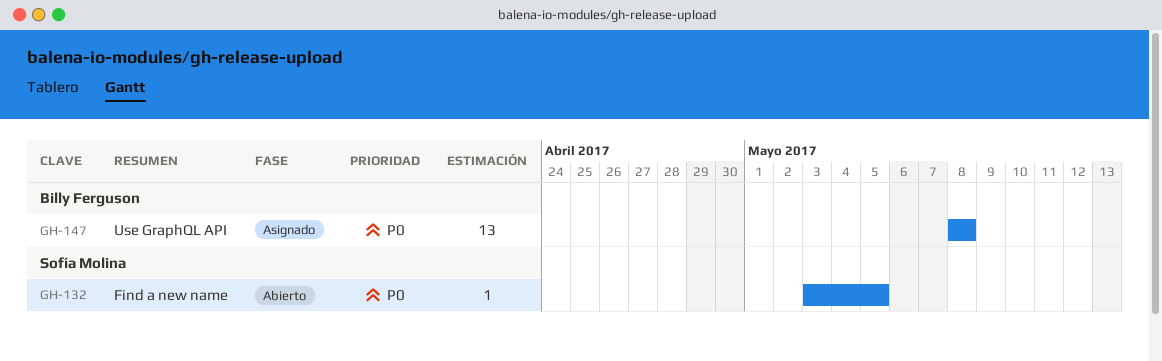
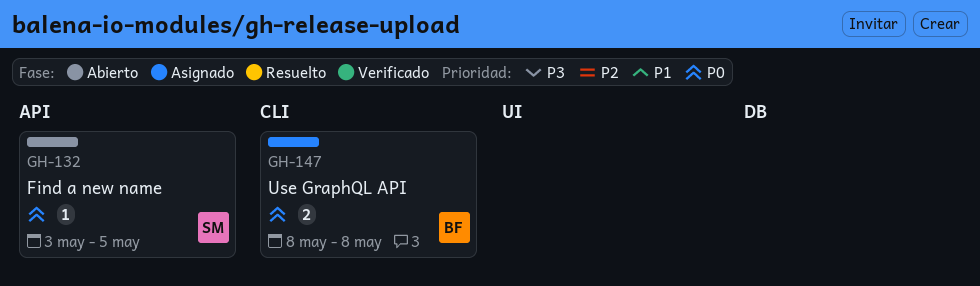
GH-147, estimate: 13 -> 2

